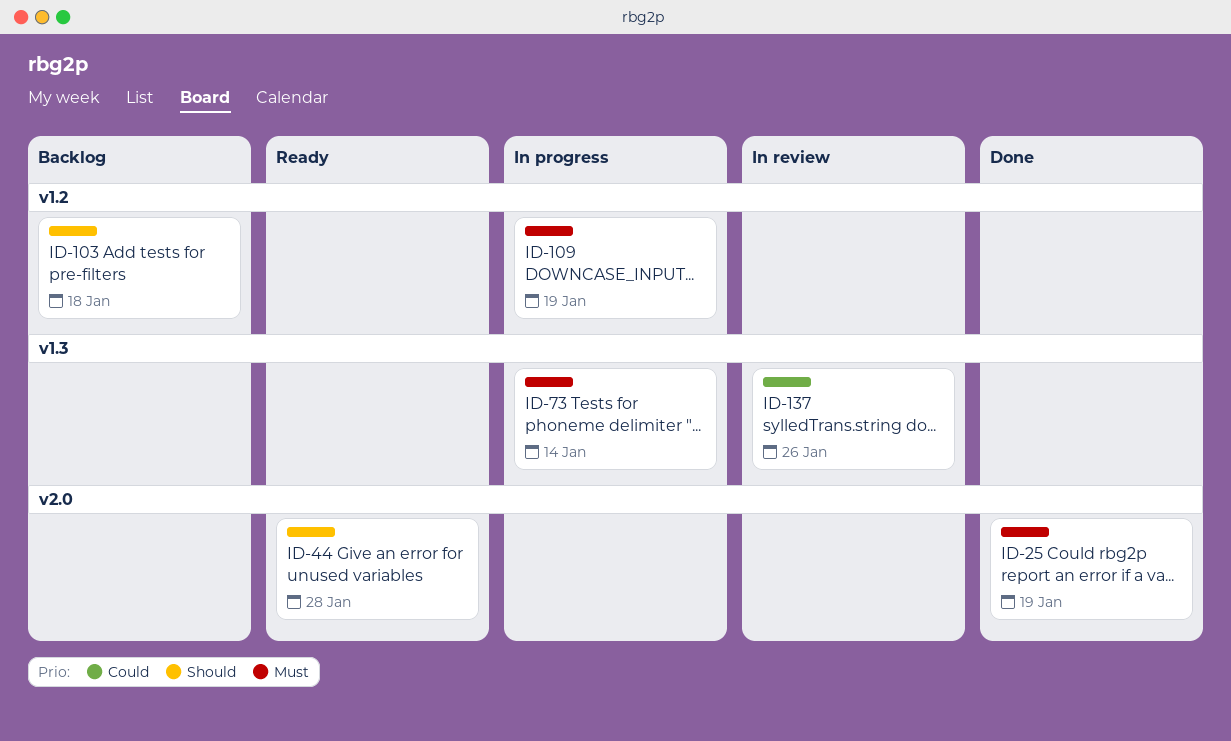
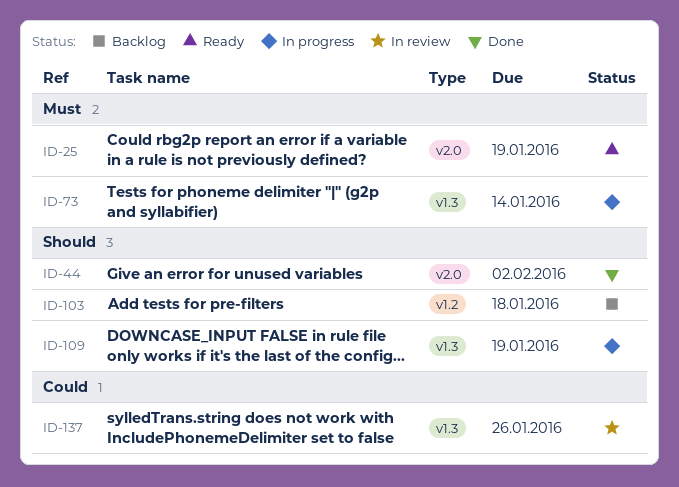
ID-25, status: Done -> Ready
ID-44, status: Ready -> Done
ID-44, due: Jan 28 -> Feb 2
ID-109, priority: Must -> Should
ID-109, label: v1.2 -> v1.3

